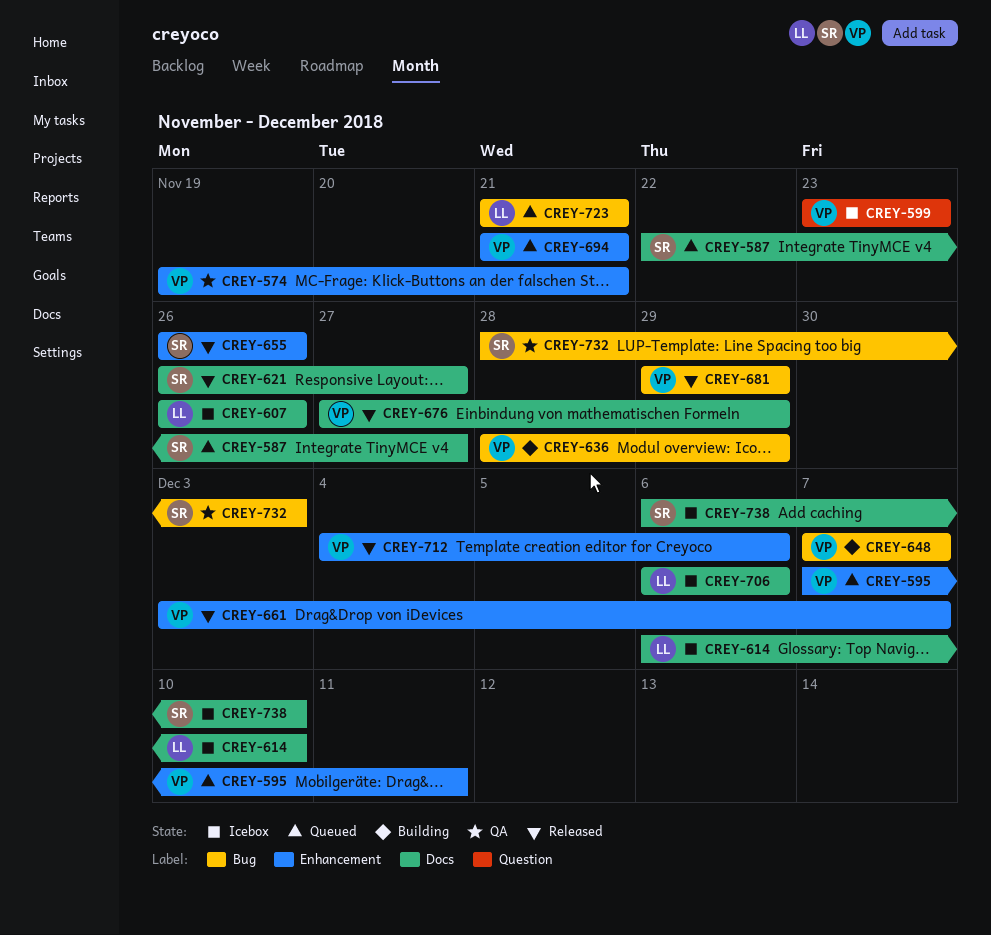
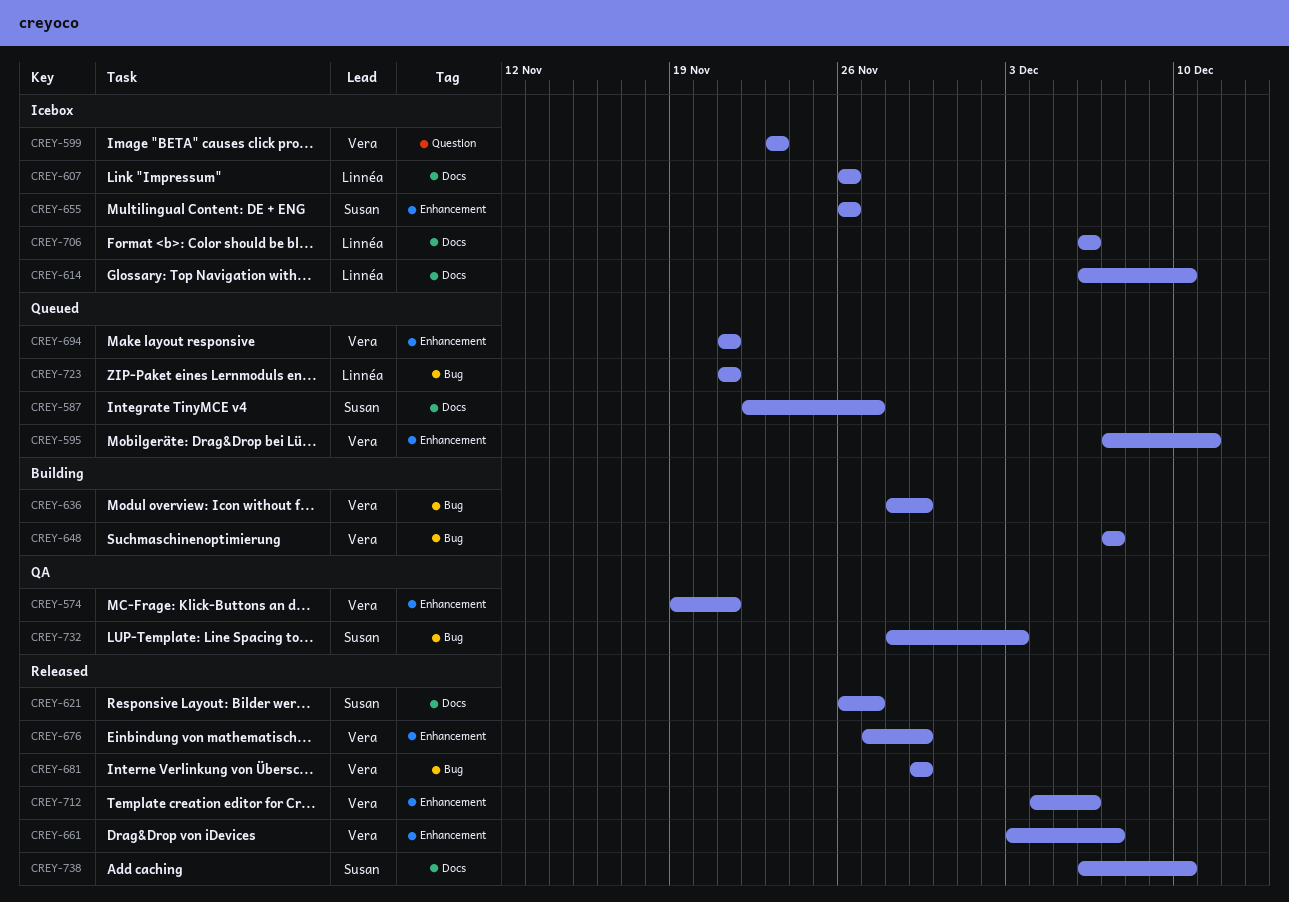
CREY-655, status: Released -> Icebox
CREY-676, label: Docs -> Enhancement
CREY-738, status: Icebox -> Released

